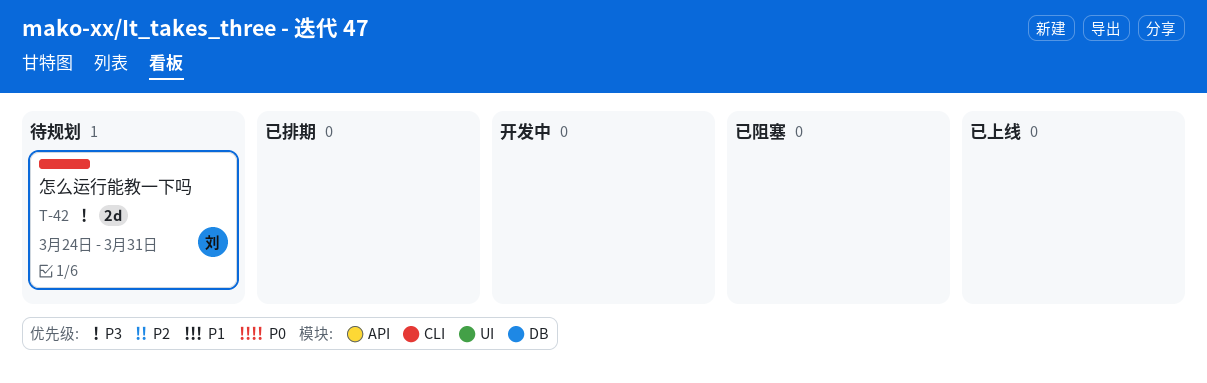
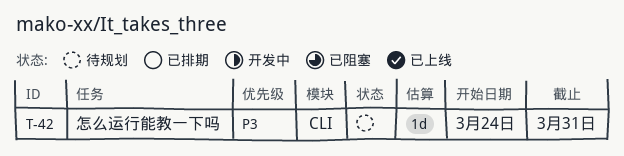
T-42, estimate: 2d -> 1d

